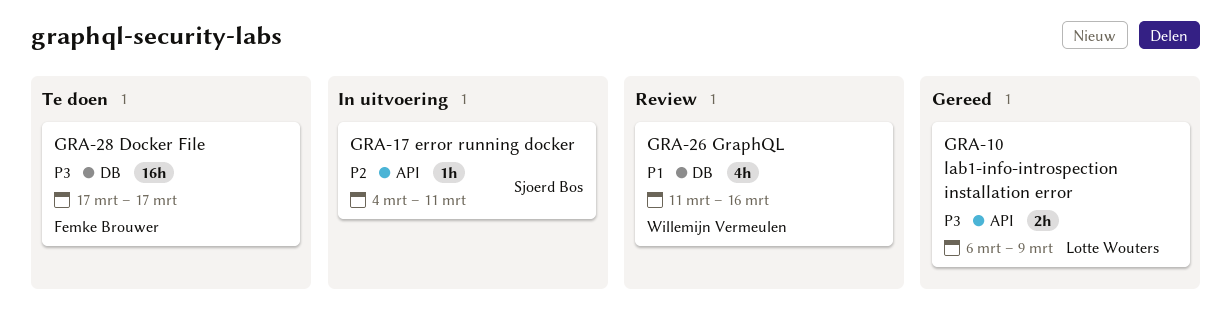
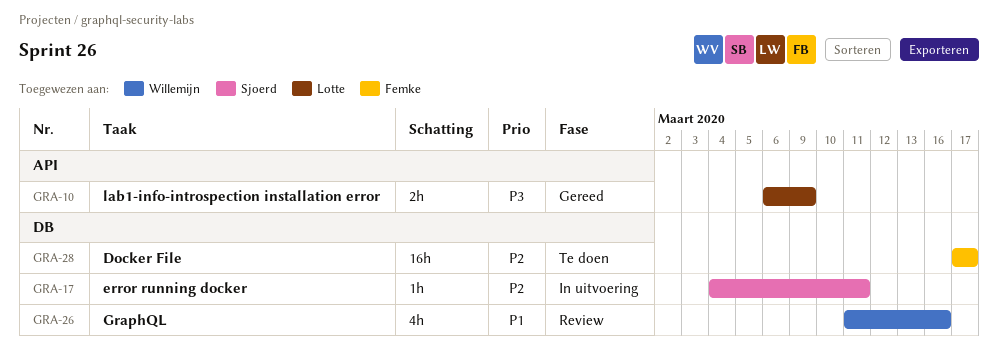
GRA-17, label: API -> DB
GRA-28, priority: P3 -> P2

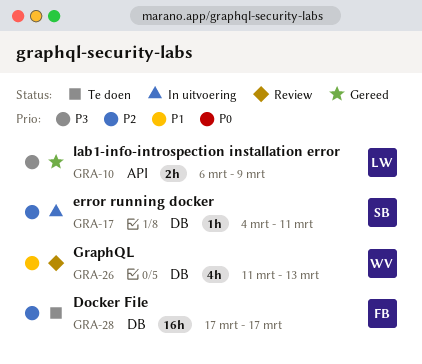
GRA-26, due: Mar 16 -> Mar 13

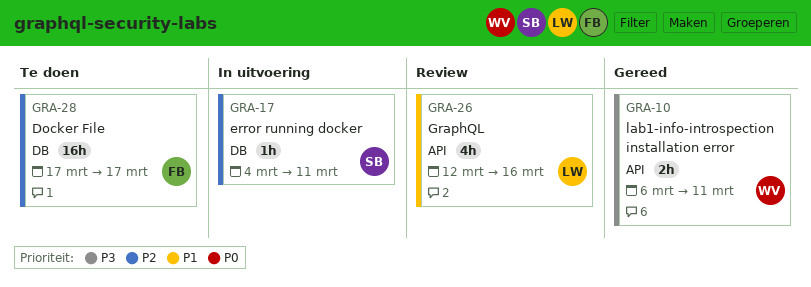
GRA-10, owner: LW -> WV
GRA-10, due: Mar 9 -> Mar 11
GRA-26, owner: WV -> LW
GRA-26, label: DB -> API
GRA-26, start: Mar 11 -> Mar 12
GRA-26, due: Mar 13 -> Mar 16

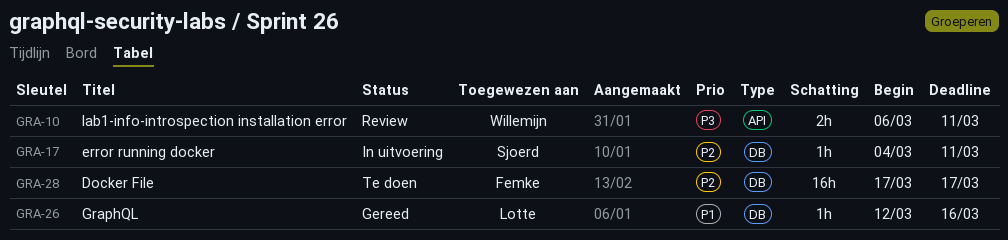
GRA-10, status: Gereed -> Review
GRA-26, status: Review -> Gereed
GRA-26, label: API -> DB
GRA-26, estimate: 4h -> 1h

